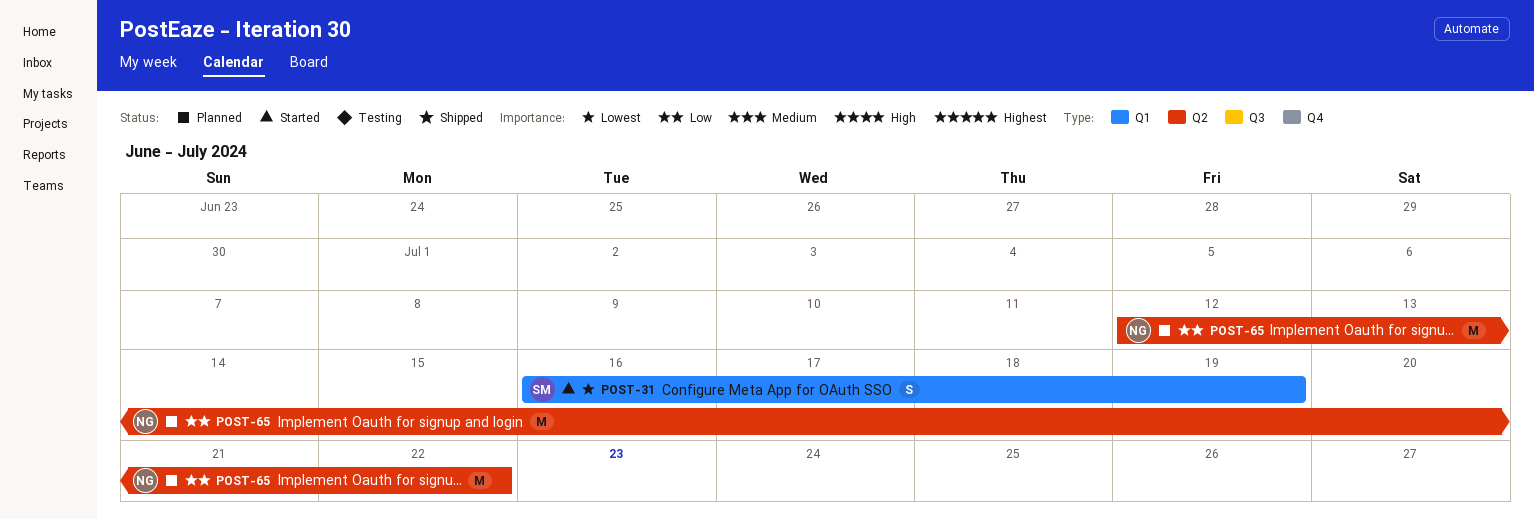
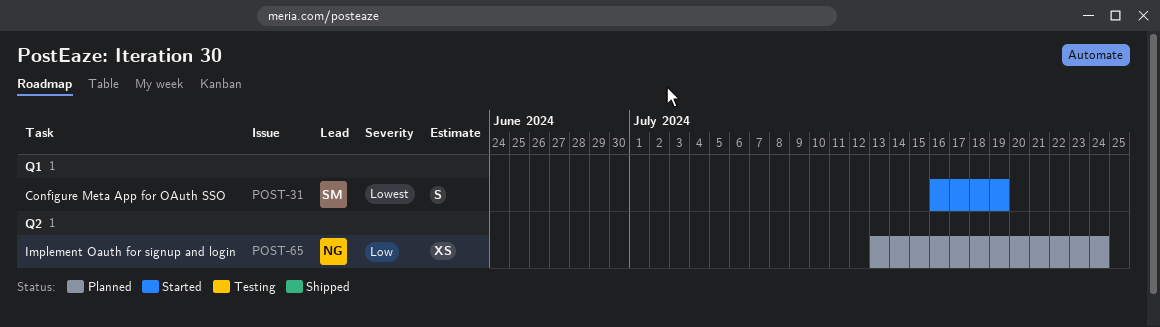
POST-65, estimate: M -> XS
POST-65, start: Jul 12 -> Jul 13
POST-65, due: Jul 22 -> Jul 24

